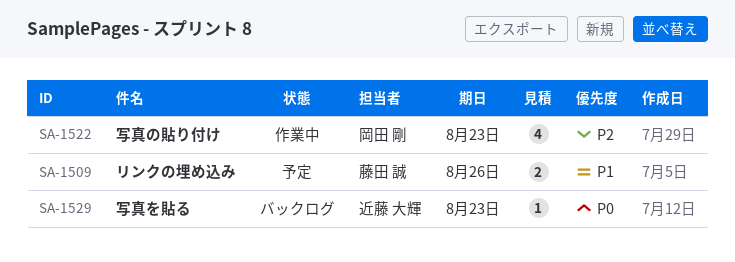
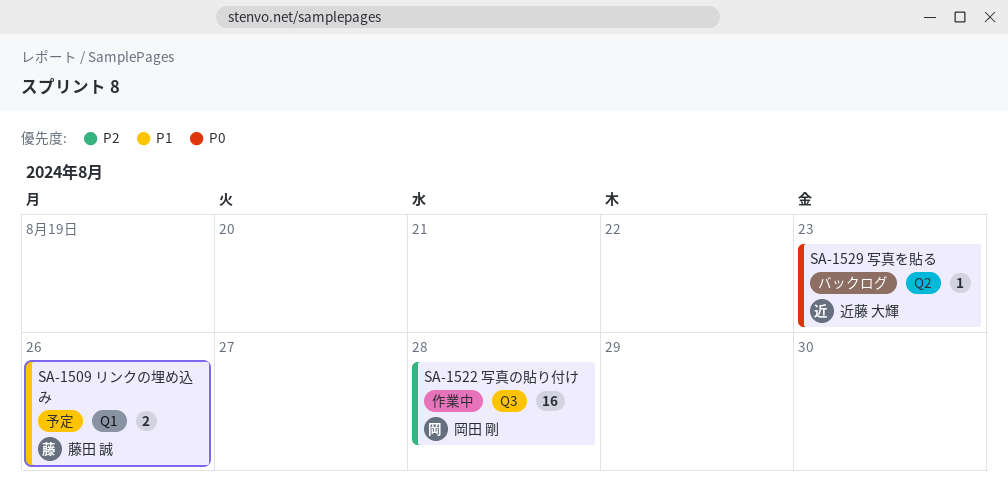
SA-1522, estimate: 4 -> 16
SA-1522, due: Aug 23 -> Aug 28

